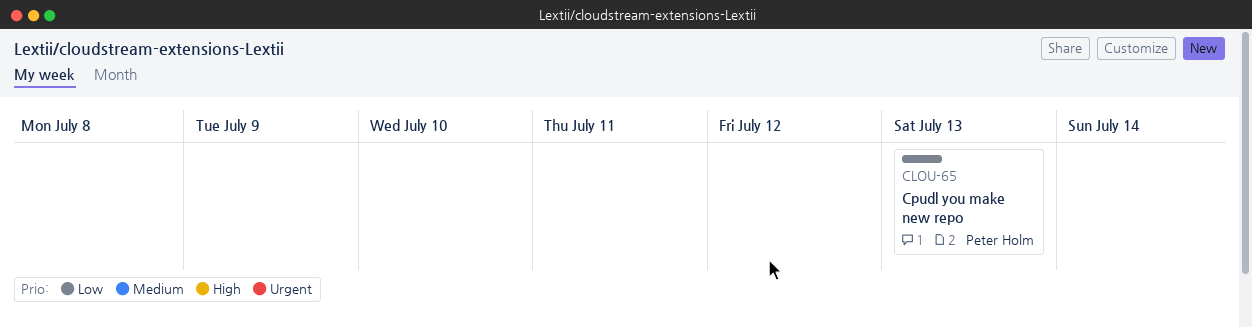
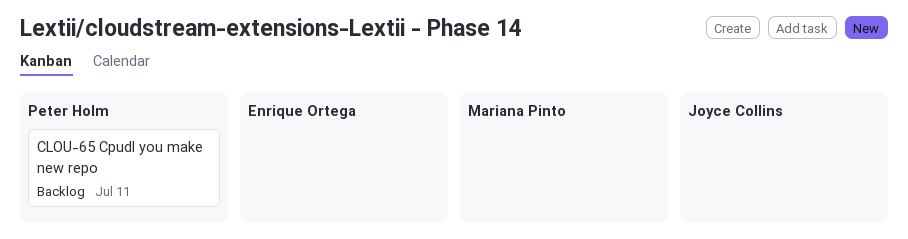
CLOU-65, due: Jul 13 -> Jul 11

